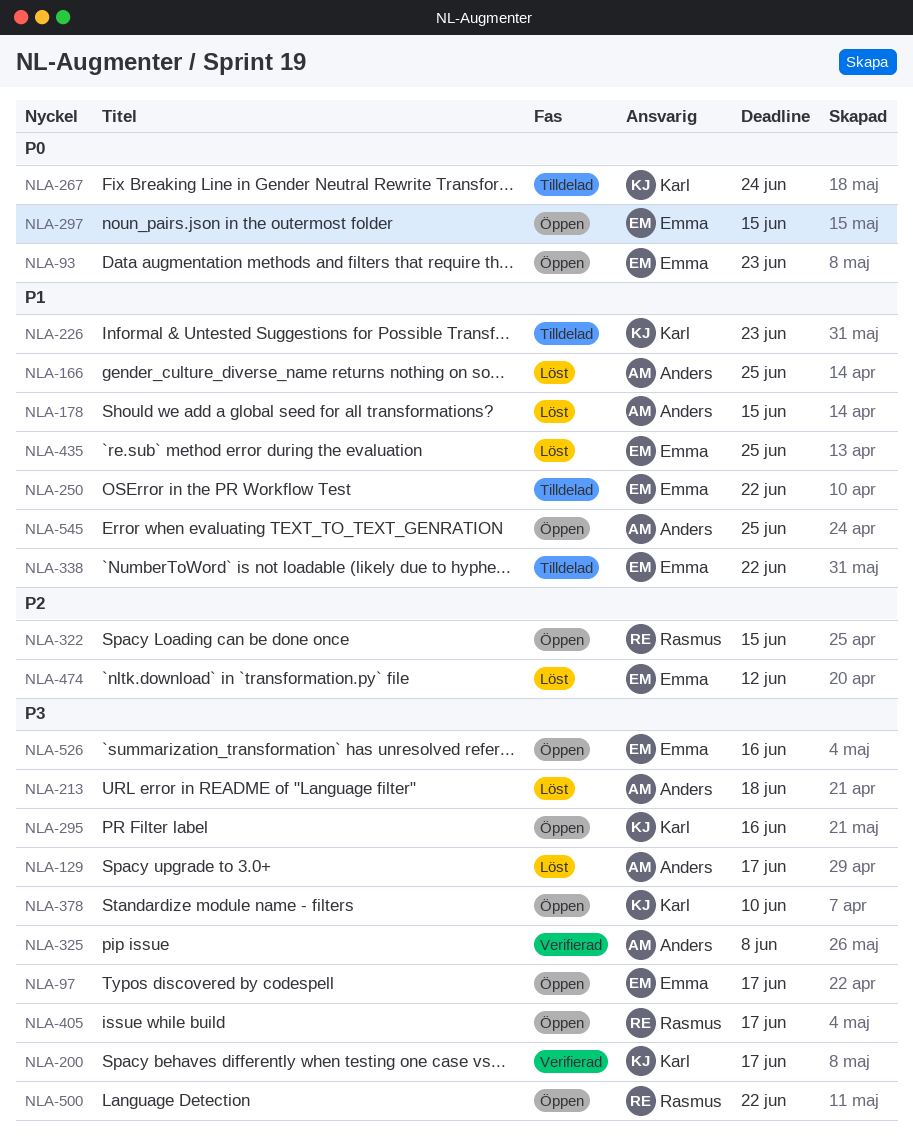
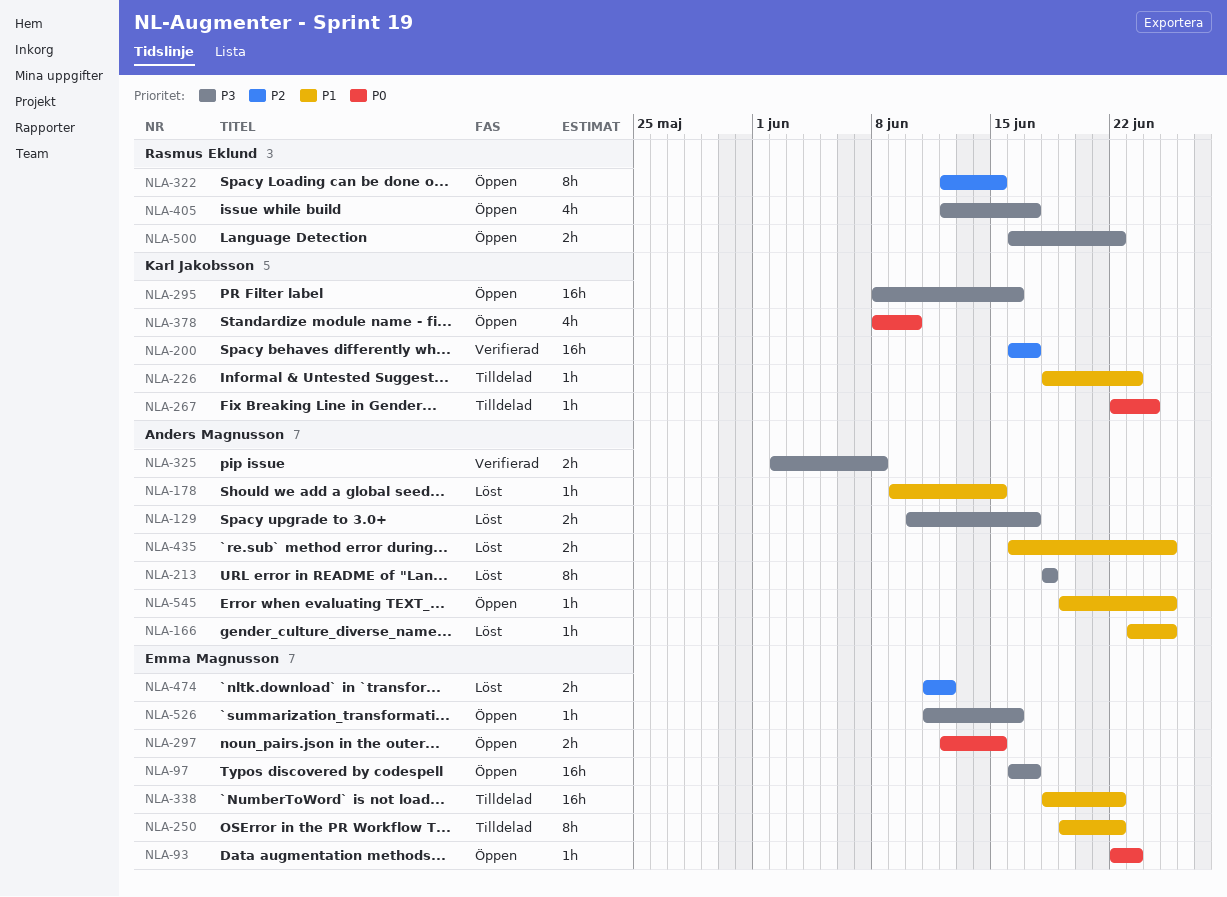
NLA-200, priority: P3 -> P2
NLA-378, priority: P3 -> P0
NLA-435, owner: Emma Magnusson -> Anders Magnusson

